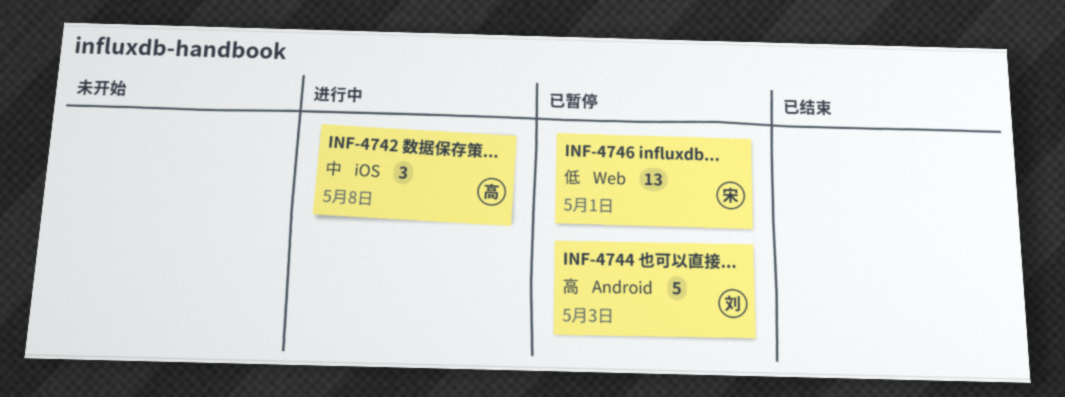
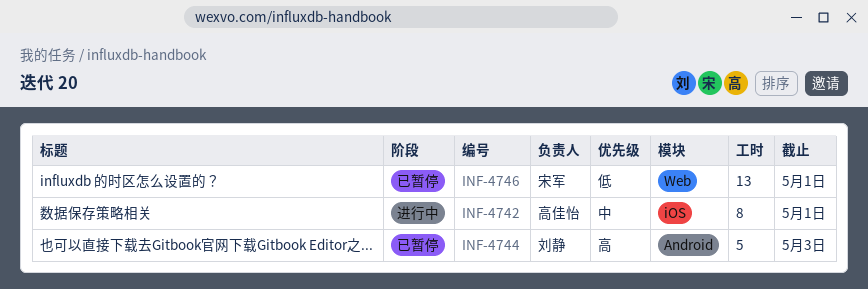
INF-4742, estimate: 3 -> 8
INF-4742, due: May 8 -> May 1

